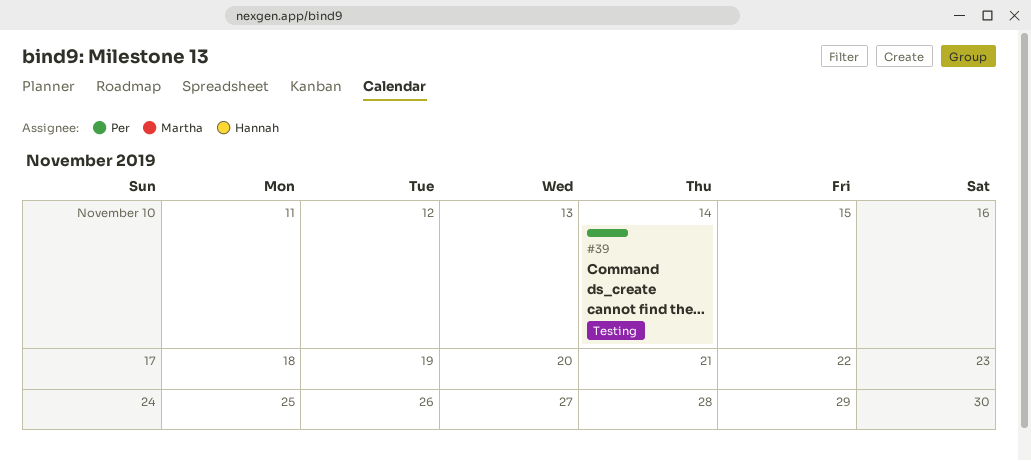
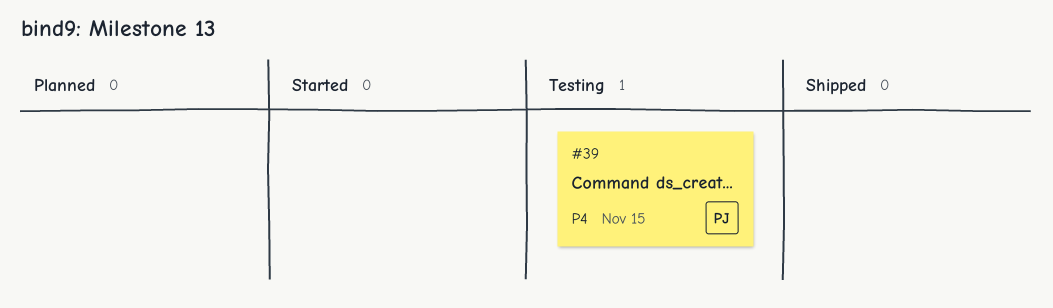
#39, due: Nov 14 -> Nov 15

